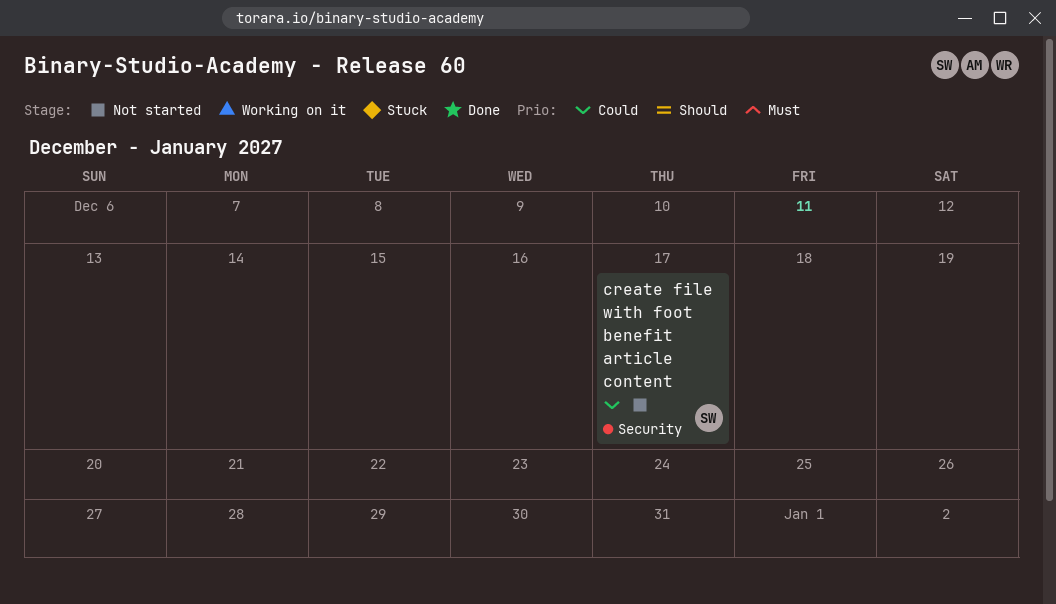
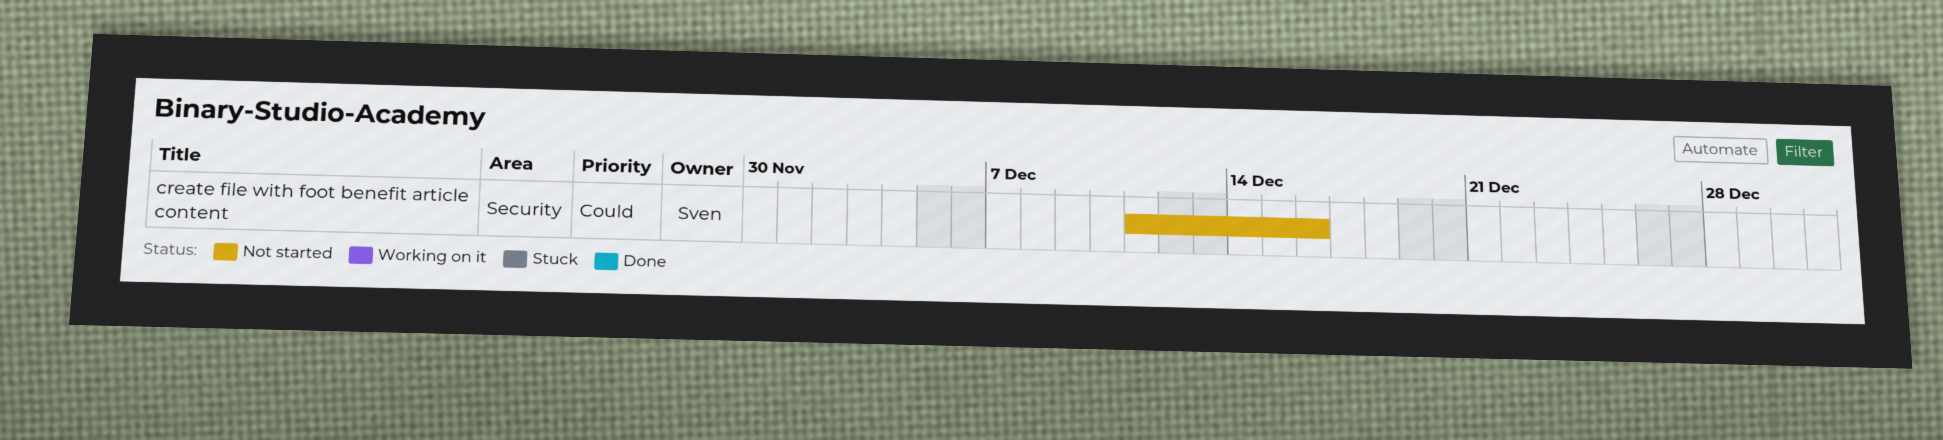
create file with foot benefit article content, due: Dec 17 -> Dec 16

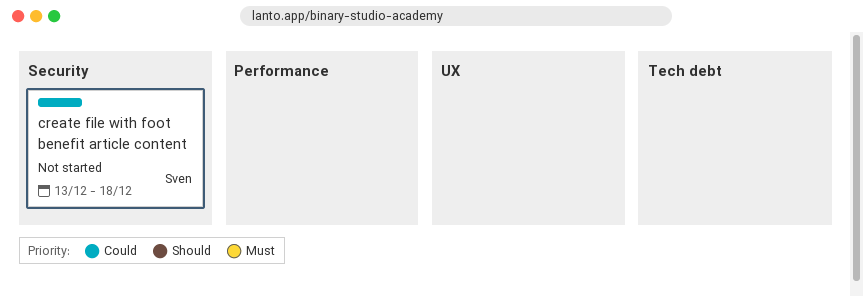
create file with foot benefit article content, start: Dec 11 -> Dec 13
create file with foot benefit article content, due: Dec 16 -> Dec 18

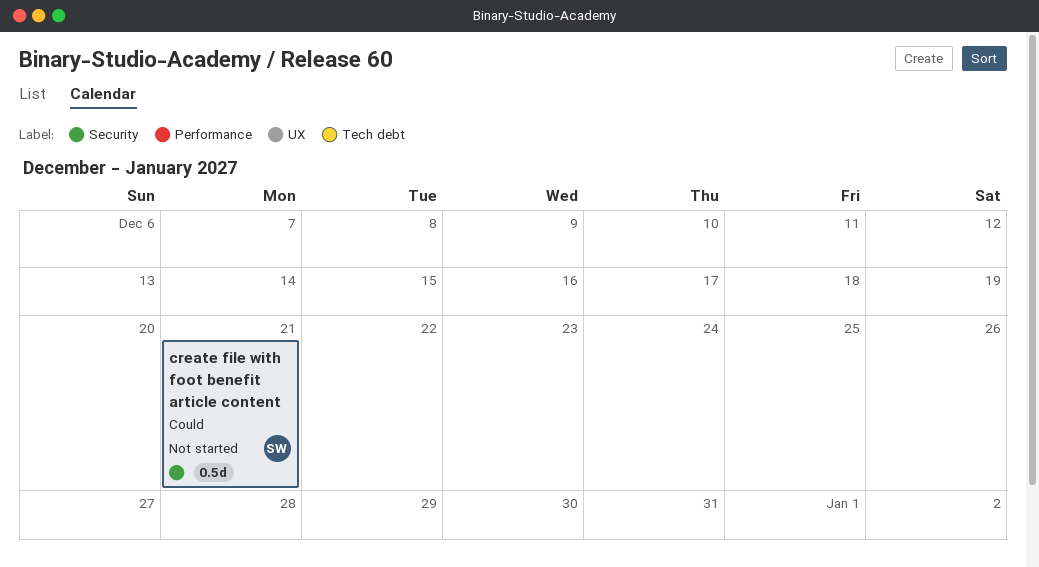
create file with foot benefit article content, due: Dec 18 -> Dec 21

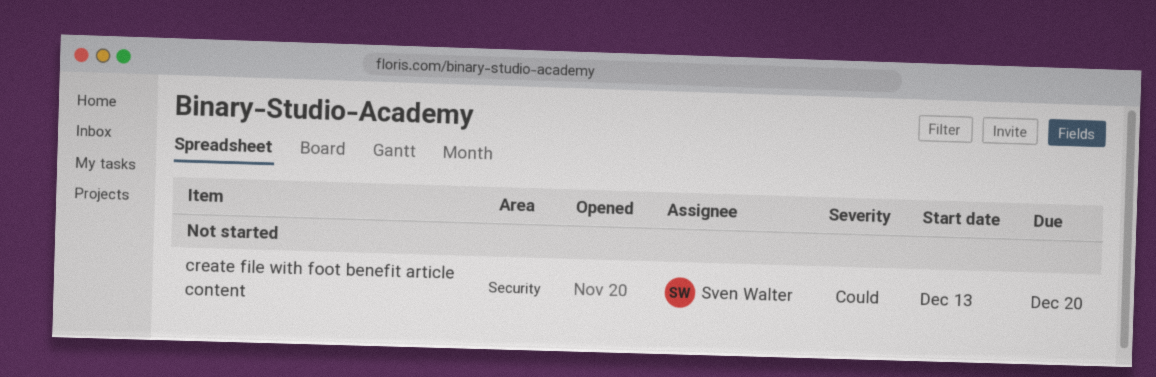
create file with foot benefit article content, due: Dec 21 -> Dec 20

